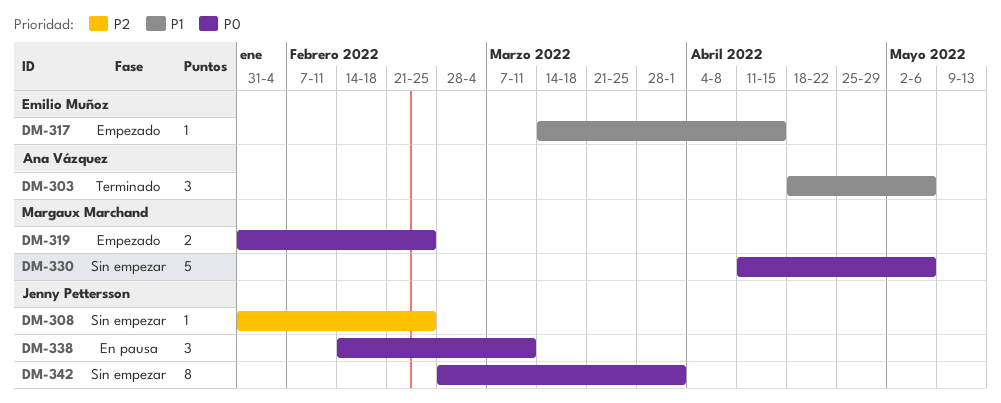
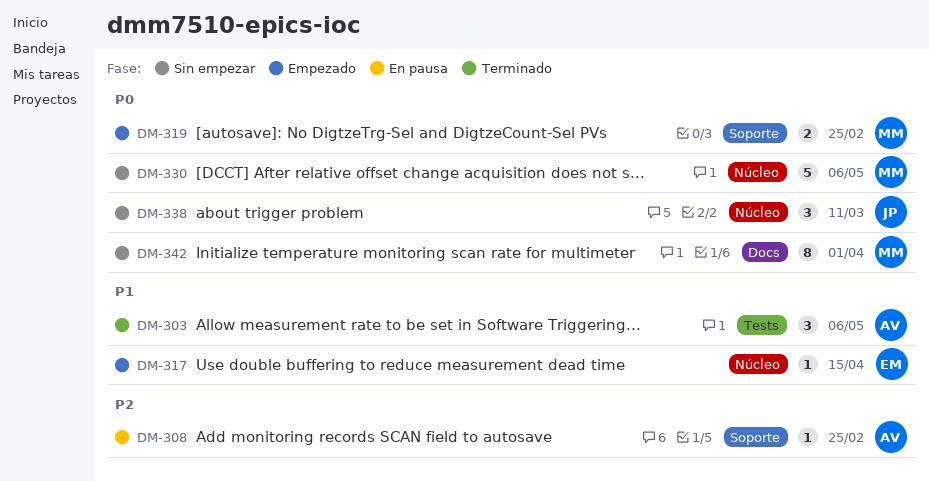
DM-308, status: Sin empezar -> En pausa
DM-308, owner: Jenny Pettersson -> Ana Vázquez
DM-338, status: En pausa -> Sin empezar
DM-342, owner: Jenny Pettersson -> Margaux Marchand

